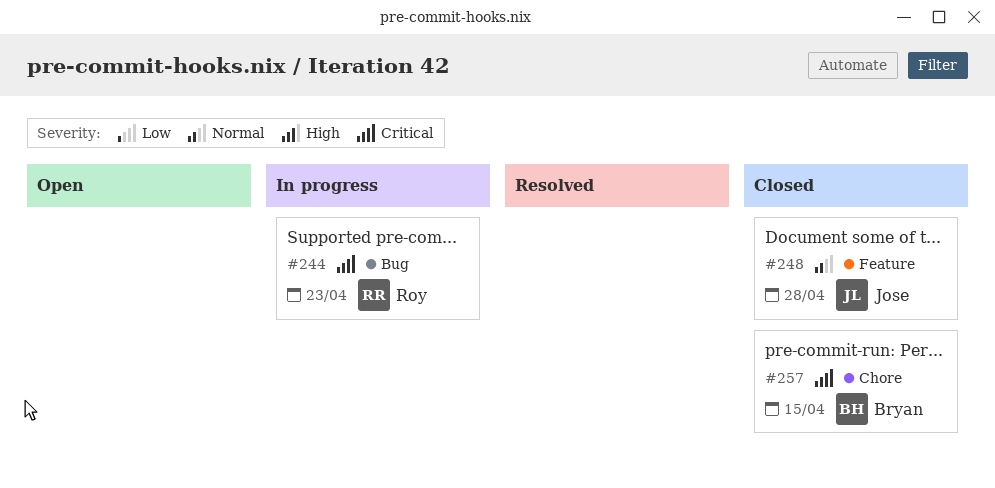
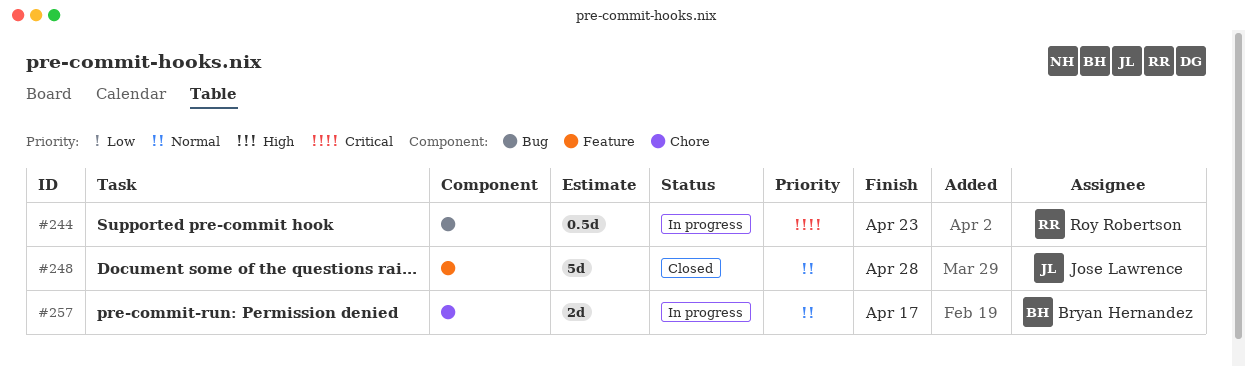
#257, status: Closed -> In progress
#257, priority: Critical -> Normal
#257, due: Apr 15 -> Apr 17

